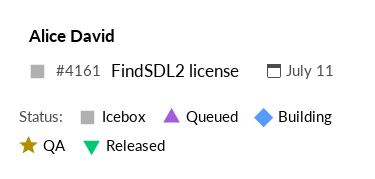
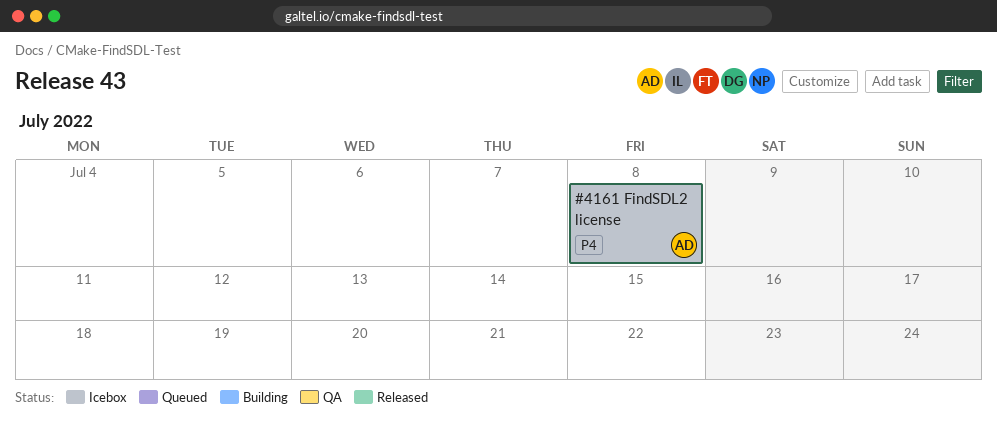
#4161, due: Jul 11 -> Jul 8

